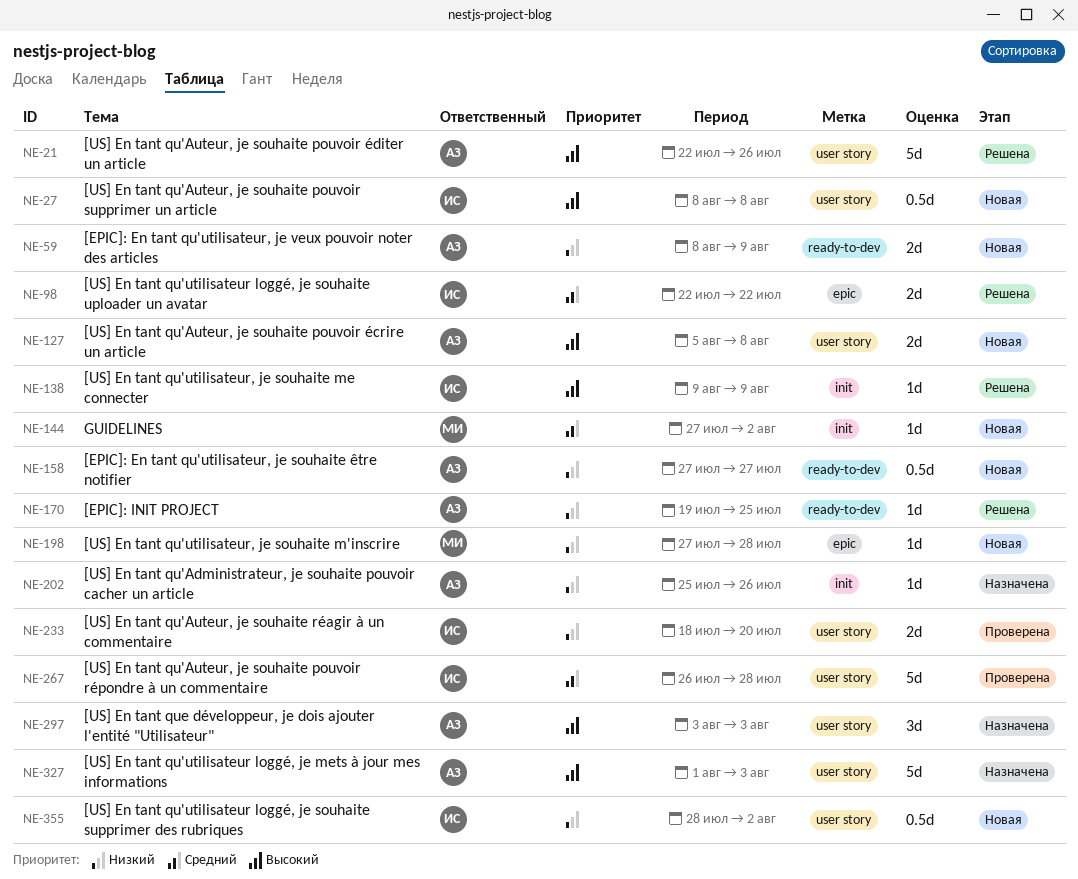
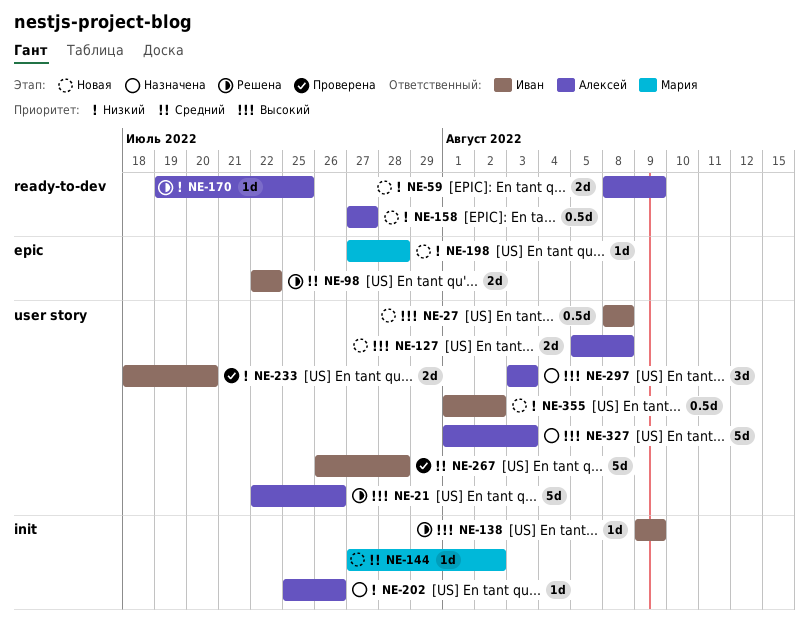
NE-355, start: Jul 28 -> Aug 1

